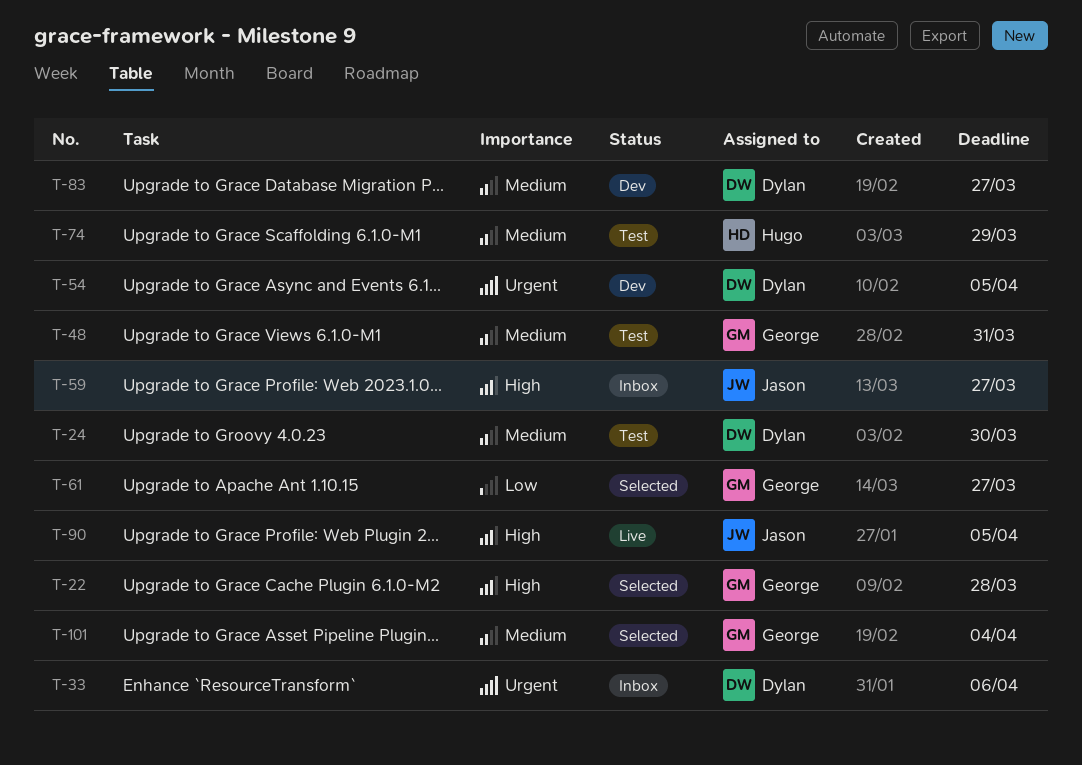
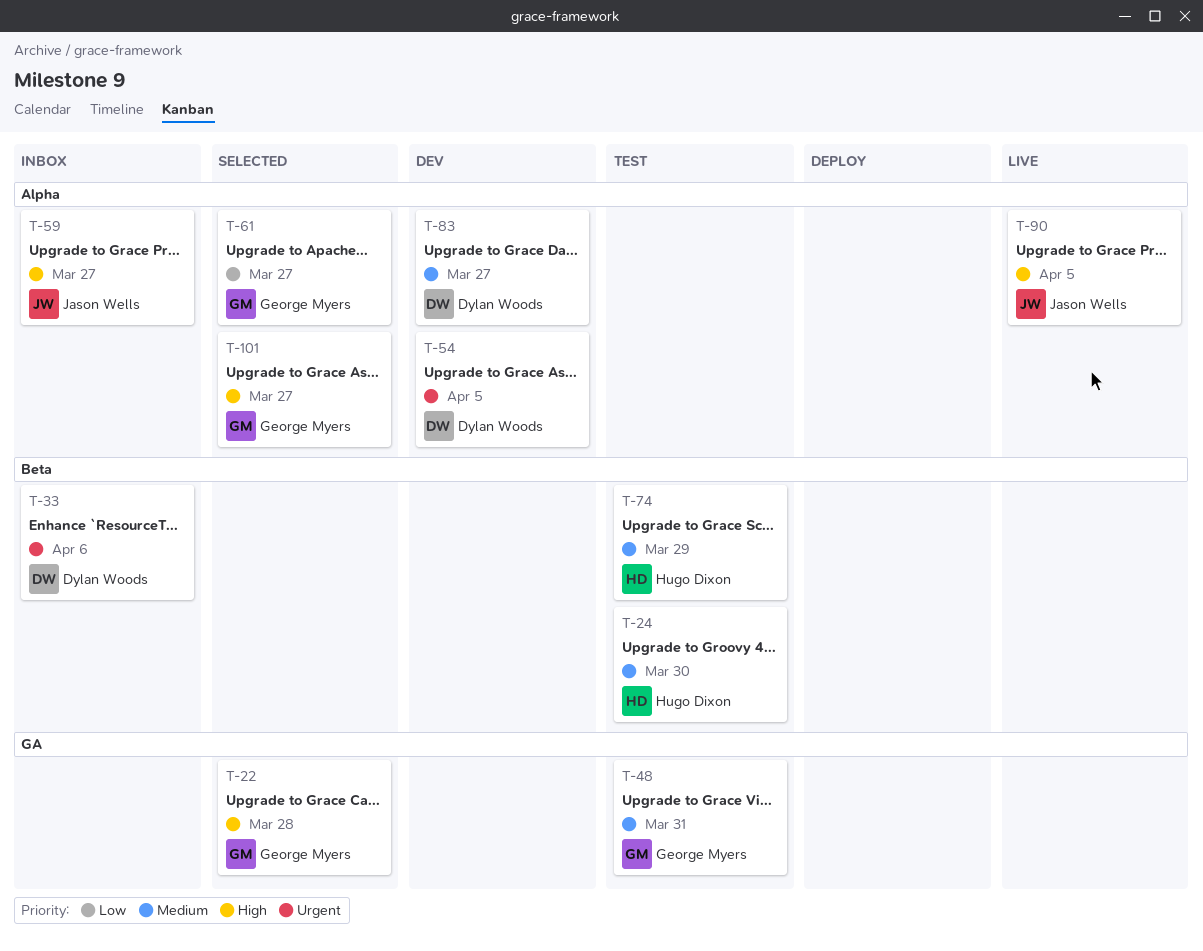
T-24, owner: Dylan Woods -> Hugo Dixon
T-101, priority: Medium -> High
T-101, due: Apr 4 -> Mar 27

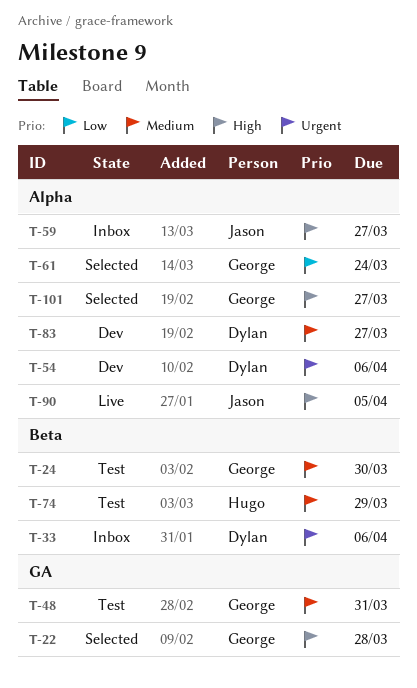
T-24, owner: Hugo Dixon -> George Myers
T-54, due: Apr 5 -> Apr 6
T-61, due: Mar 27 -> Mar 24

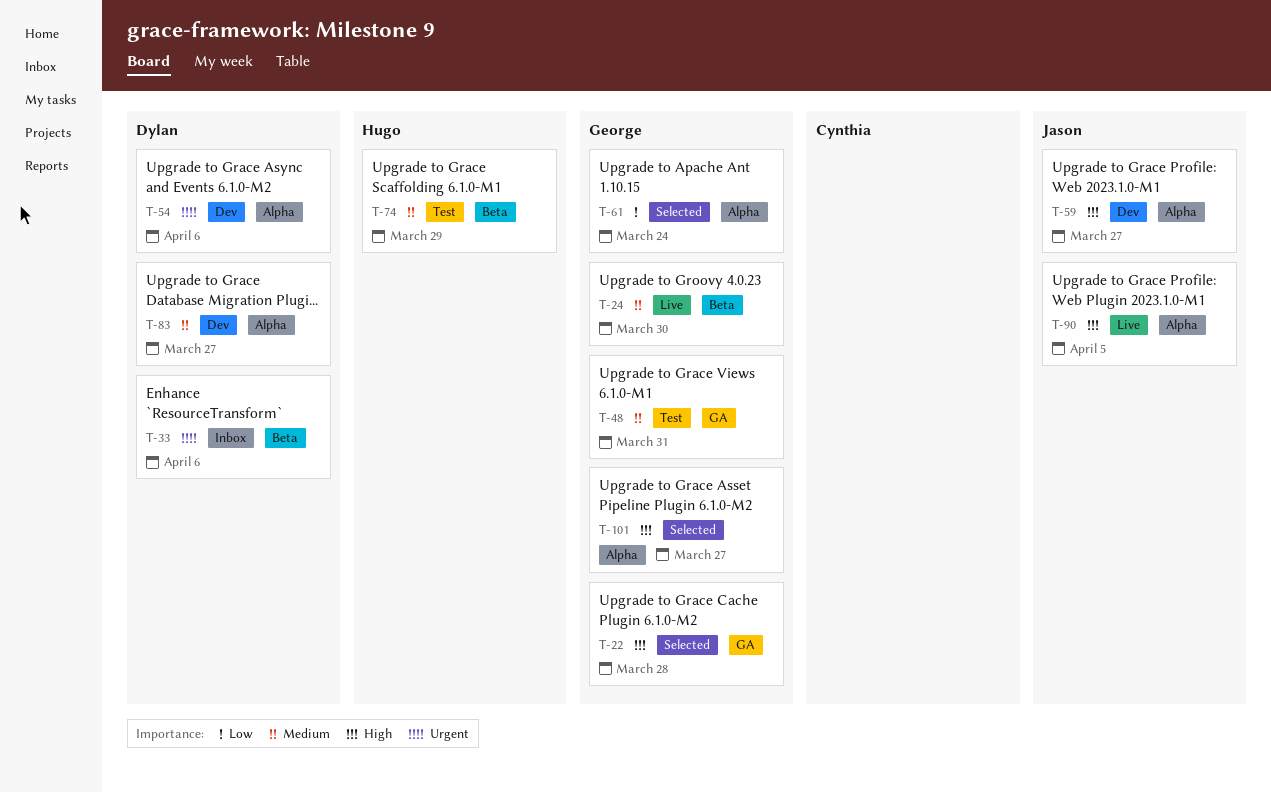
T-24, status: Test -> Live
T-59, status: Inbox -> Dev

